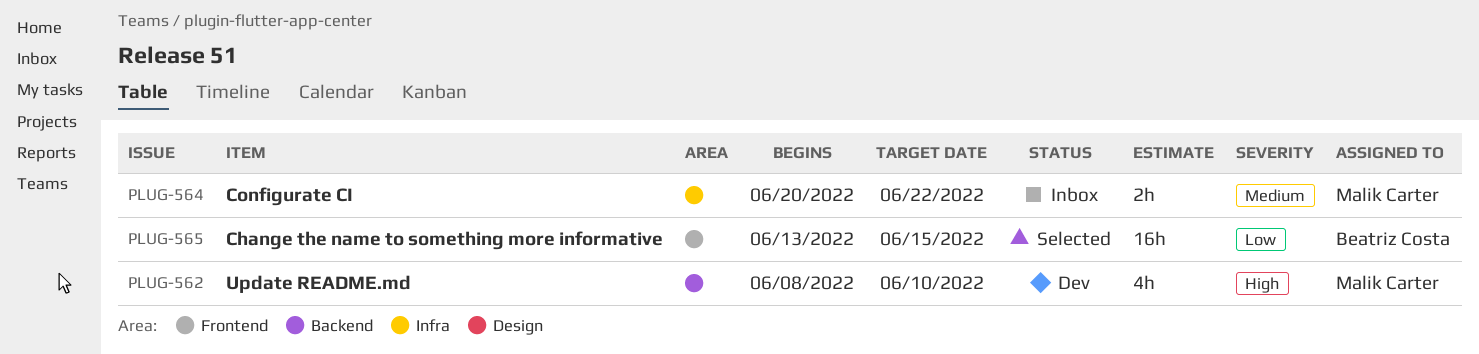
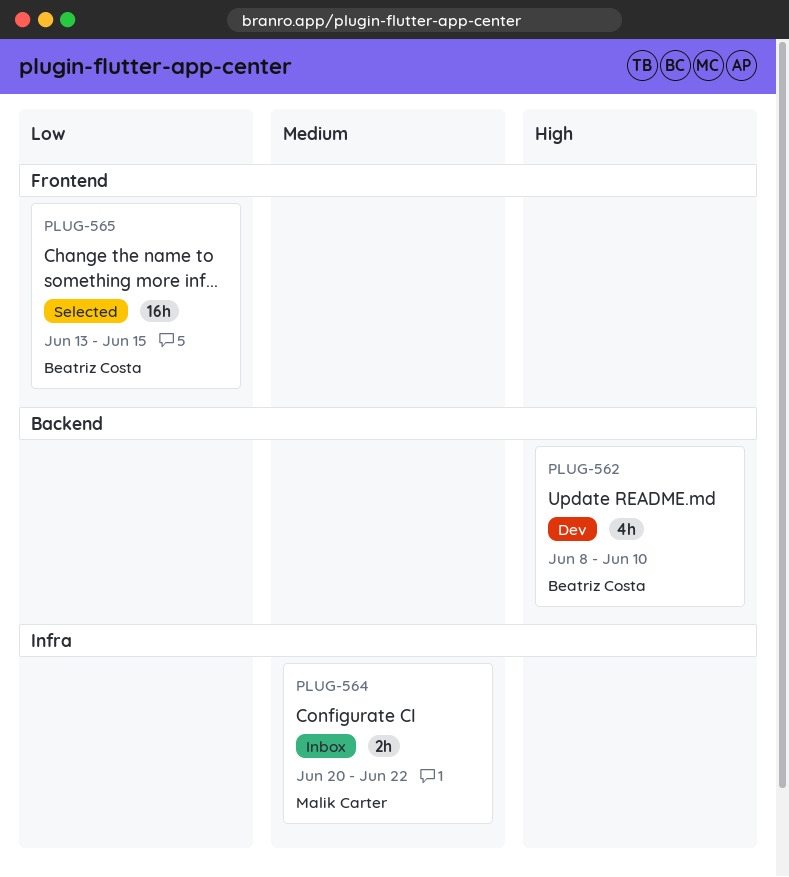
PLUG-562, owner: Malik Carter -> Beatriz Costa

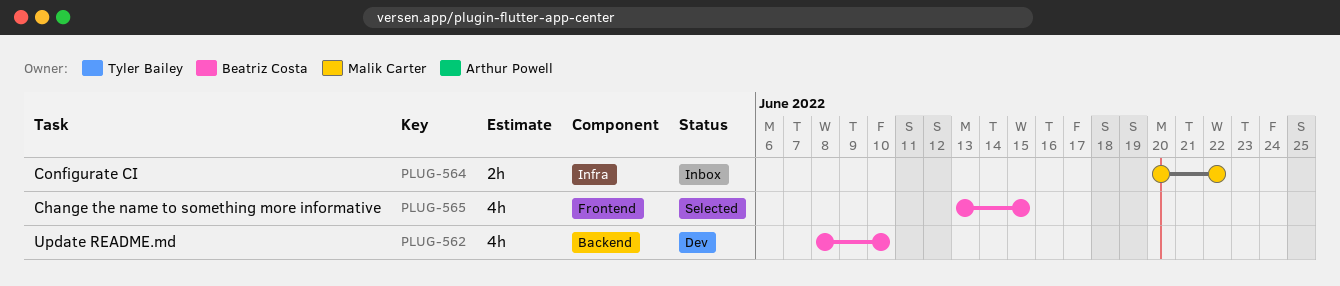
PLUG-565, estimate: 16h -> 4h

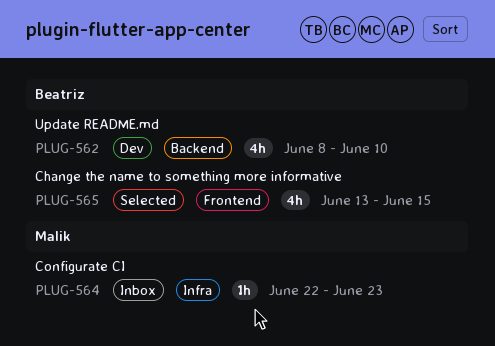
PLUG-564, estimate: 2h -> 1h
PLUG-564, start: Jun 20 -> Jun 22
PLUG-564, due: Jun 22 -> Jun 23

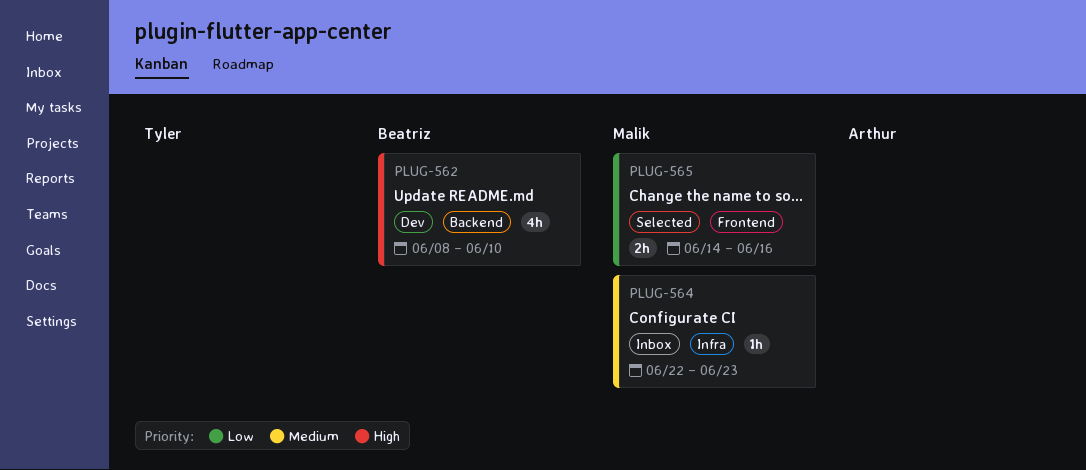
PLUG-565, owner: Beatriz -> Malik
PLUG-565, estimate: 4h -> 2h
PLUG-565, start: Jun 13 -> Jun 14
PLUG-565, due: Jun 15 -> Jun 16

